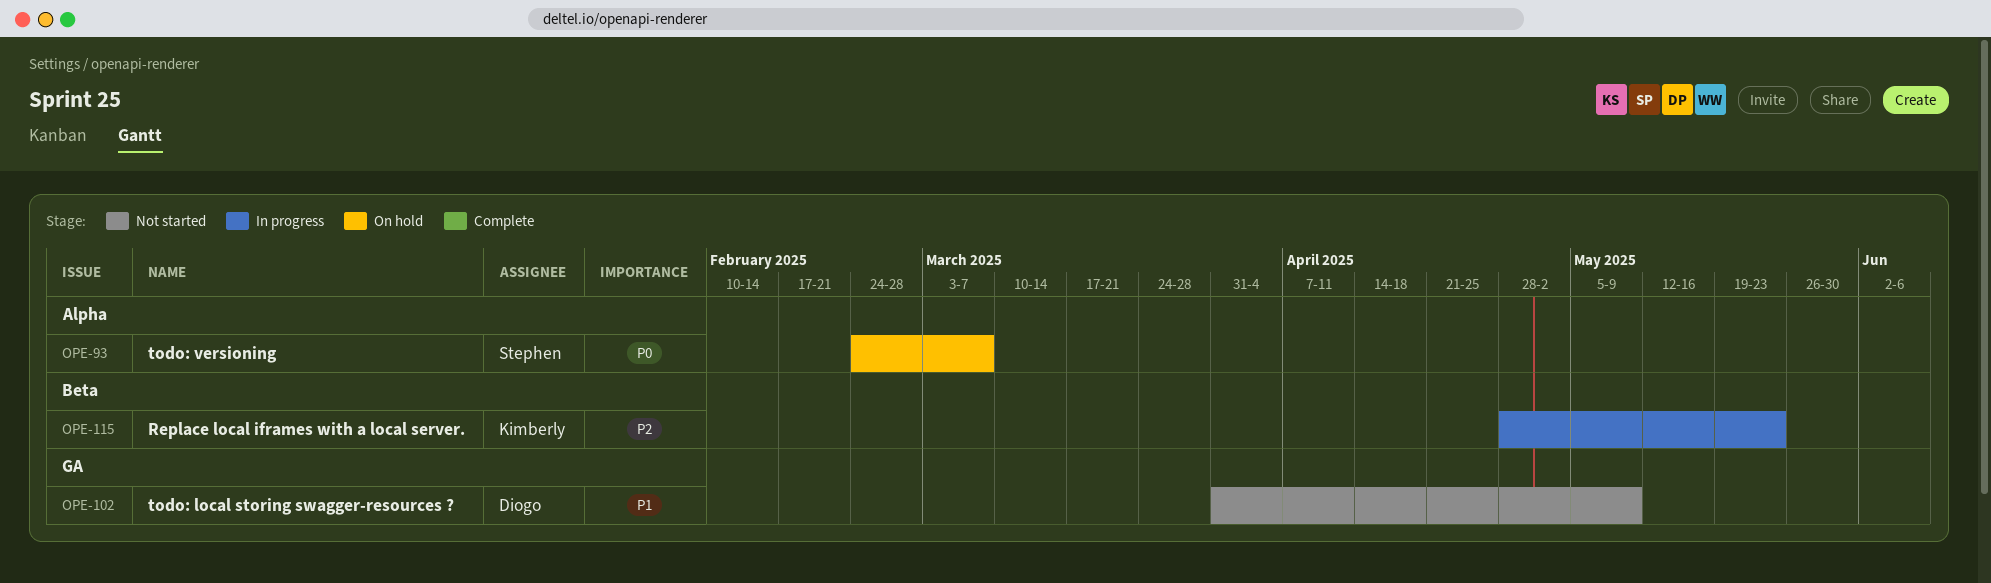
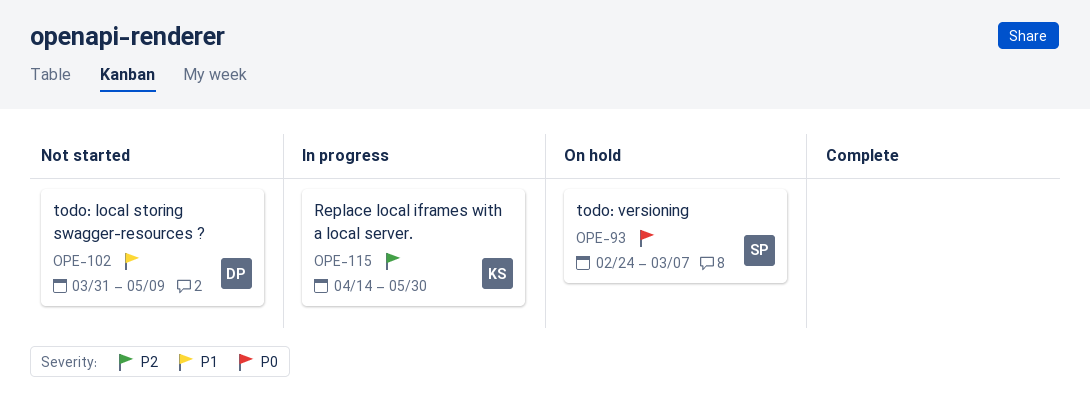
OPE-115, start: Apr 28 -> Apr 14
OPE-115, due: May 23 -> May 30

